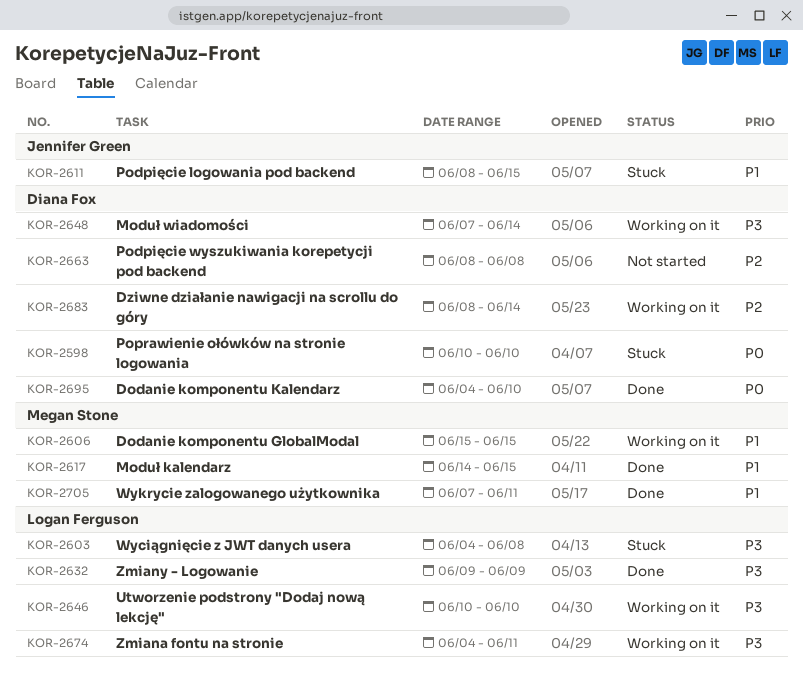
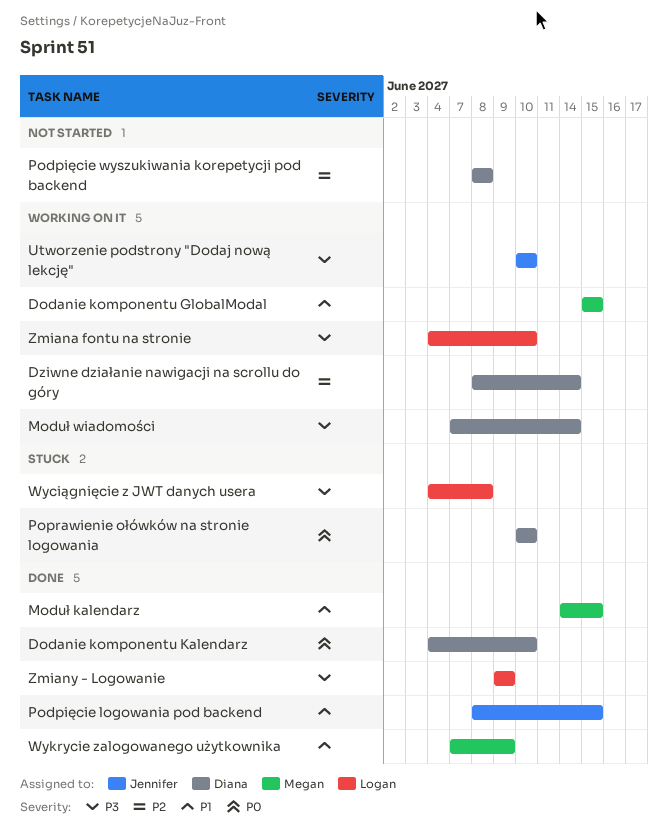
Podpięcie logowania pod backend, status: Stuck -> Done
Utworzenie podstrony "Dodaj nową lekcję", owner: Logan Ferguson -> Jennifer Green
Wykrycie zalogowanego użytkownika, due: Jun 11 -> Jun 9
Zmiana fontu na stronie, due: Jun 11 -> Jun 10

